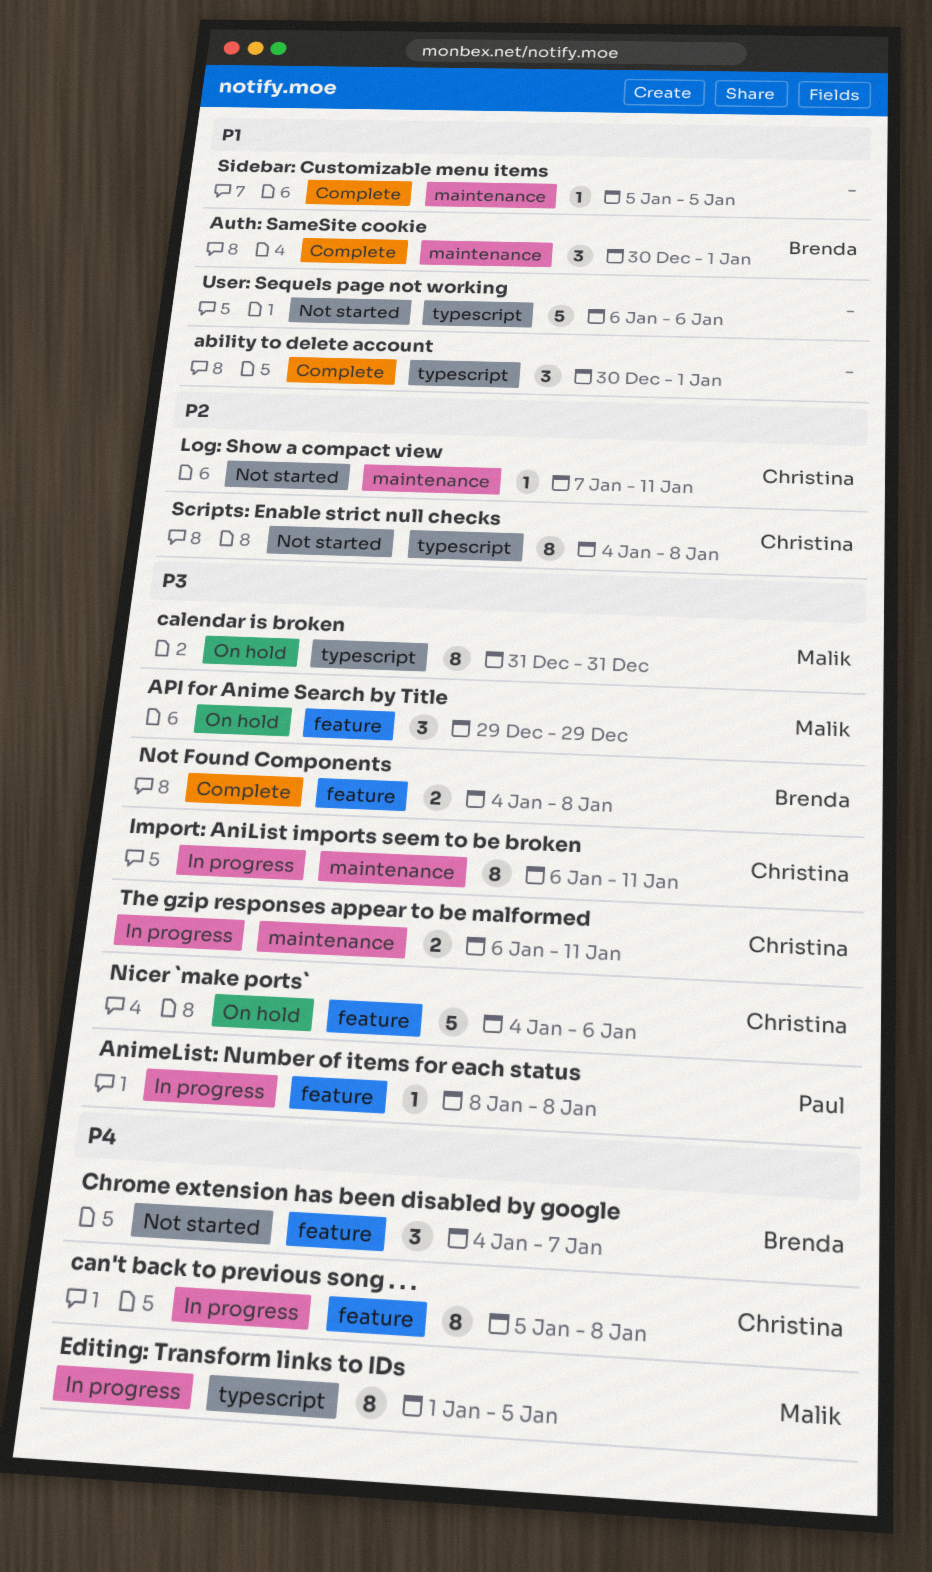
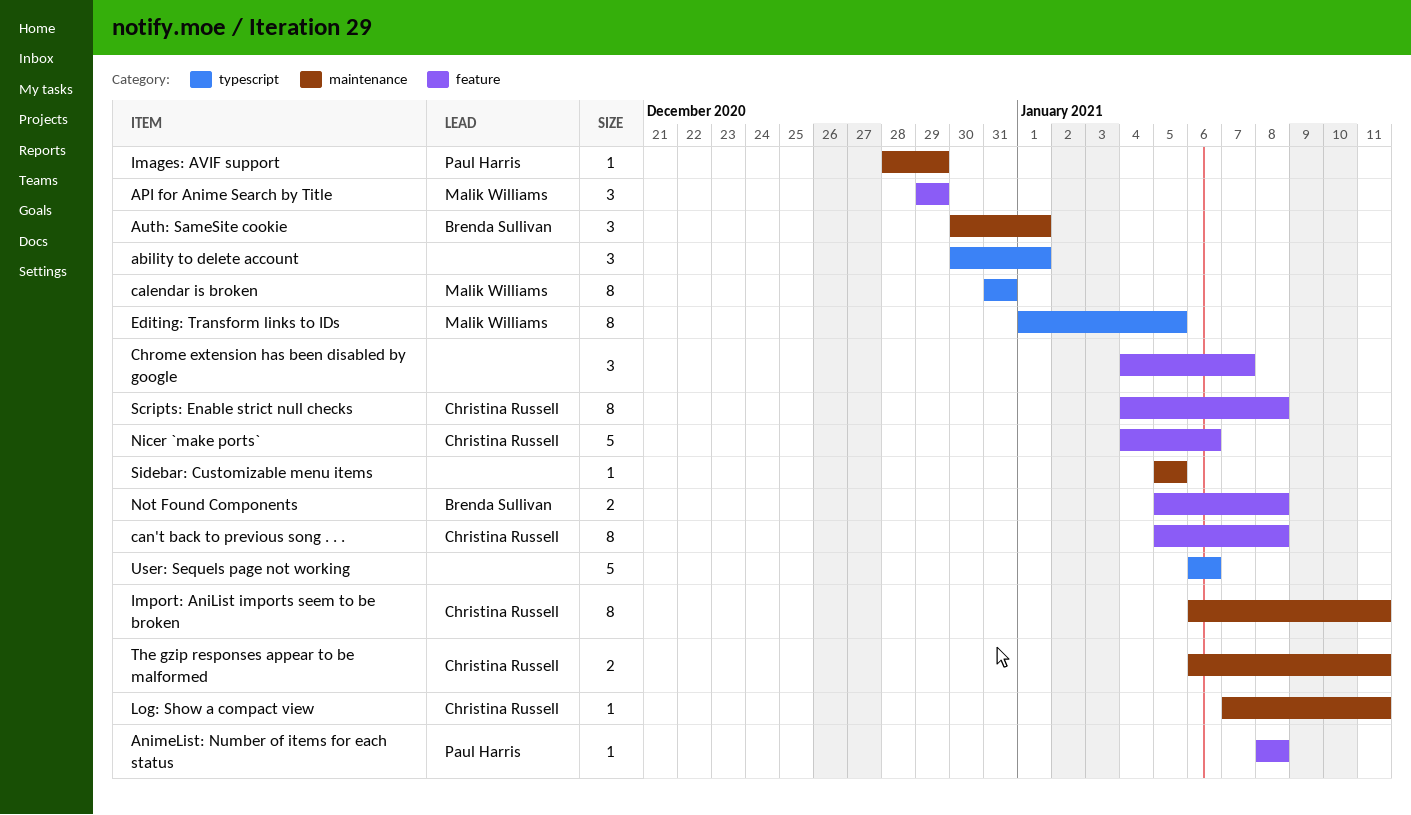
Chrome extension has been disabled by google, owner: Brenda Sullivan -> none
Images: AVIF support: none -> present
Not Found Components, start: Jan 4 -> Jan 5
Scripts: Enable strict null checks, label: typescript -> feature

